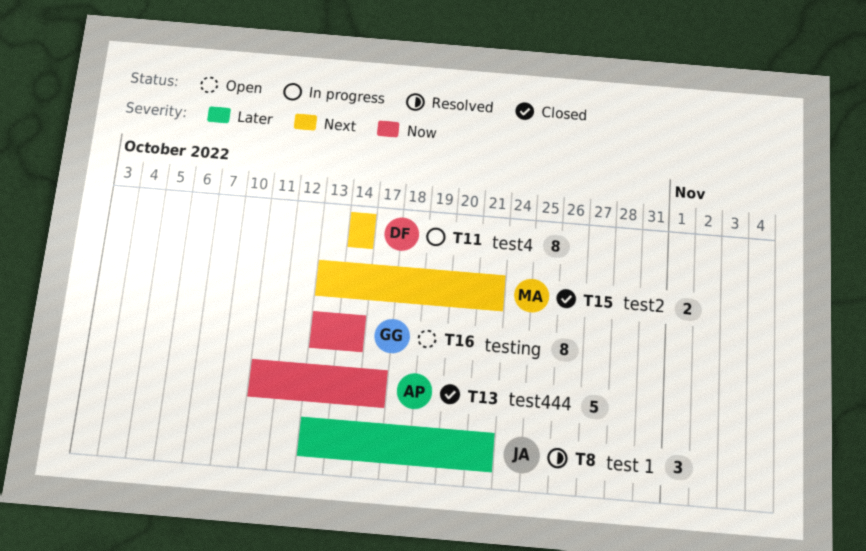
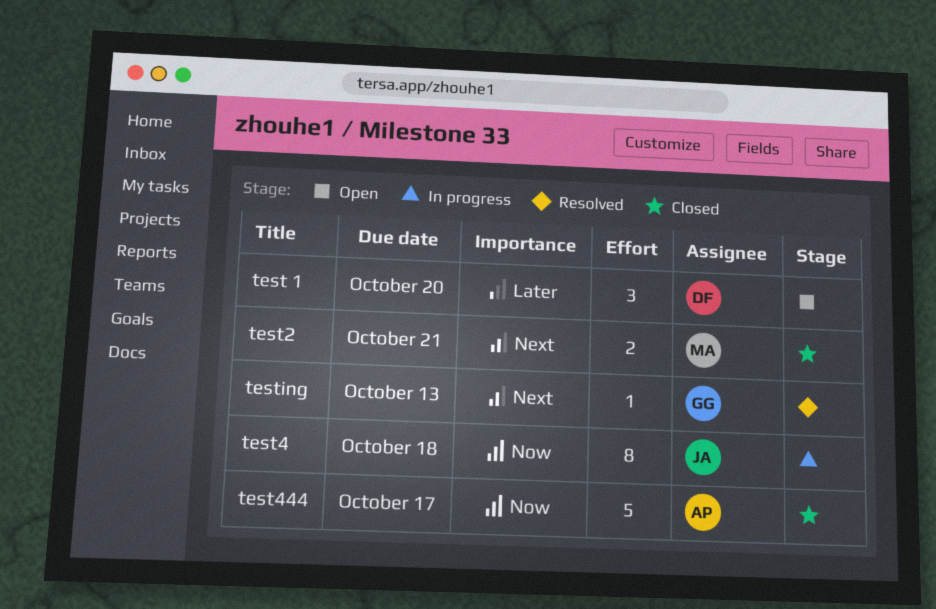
test 1, status: Resolved -> Open
test 1, owner: JA -> DF
test 1, due: Oct 21 -> Oct 20
test4, owner: DF -> JA
test4, priority: Next -> Now
test4, due: Oct 14 -> Oct 18
testing, status: Open -> Resolved
testing, priority: Now -> Next
testing, estimate: 8 -> 1
testing, due: Oct 14 -> Oct 13

